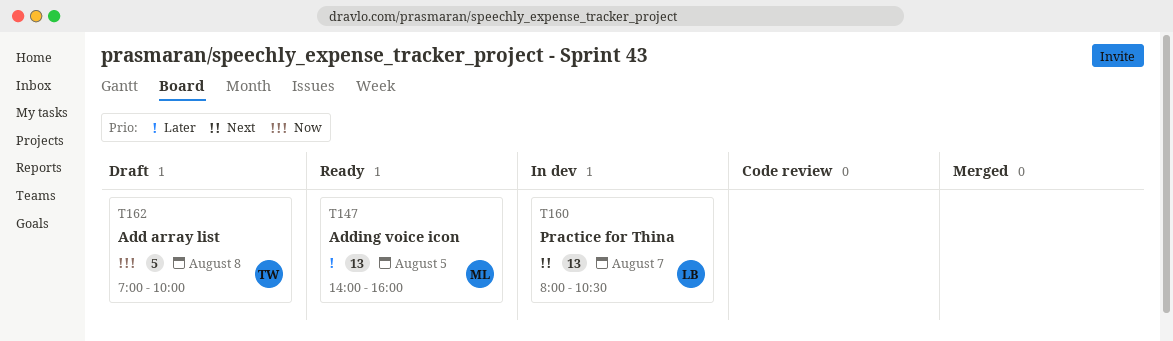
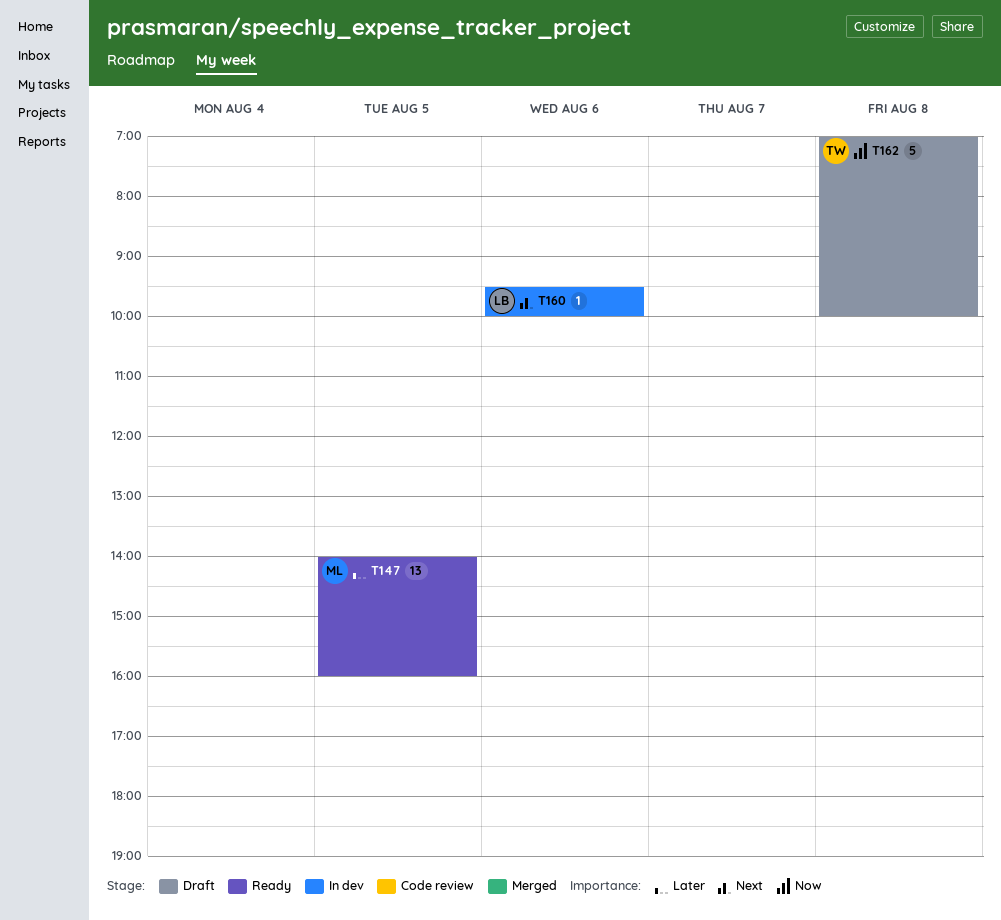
T160, estimate: 13 -> 1
T160, day: Aug 7 -> Aug 6
T160, begins: 08:00 -> 09:30
T160, ends: 10:30 -> 10:00

